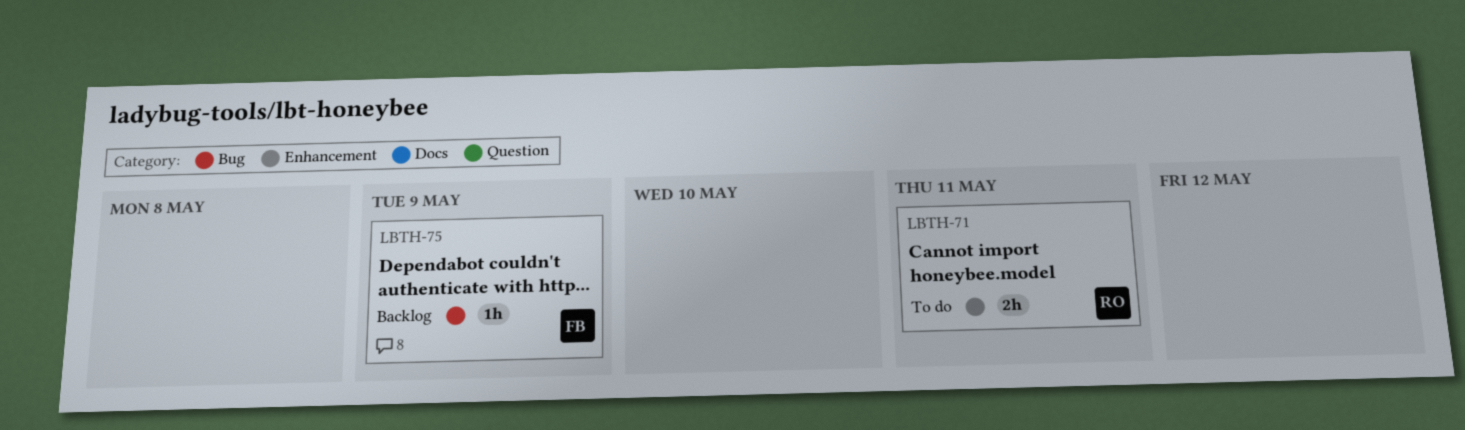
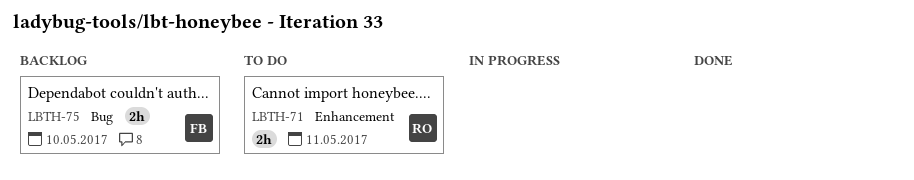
LBTH-75, estimate: 1h -> 2h
LBTH-75, due: May 9 -> May 10

